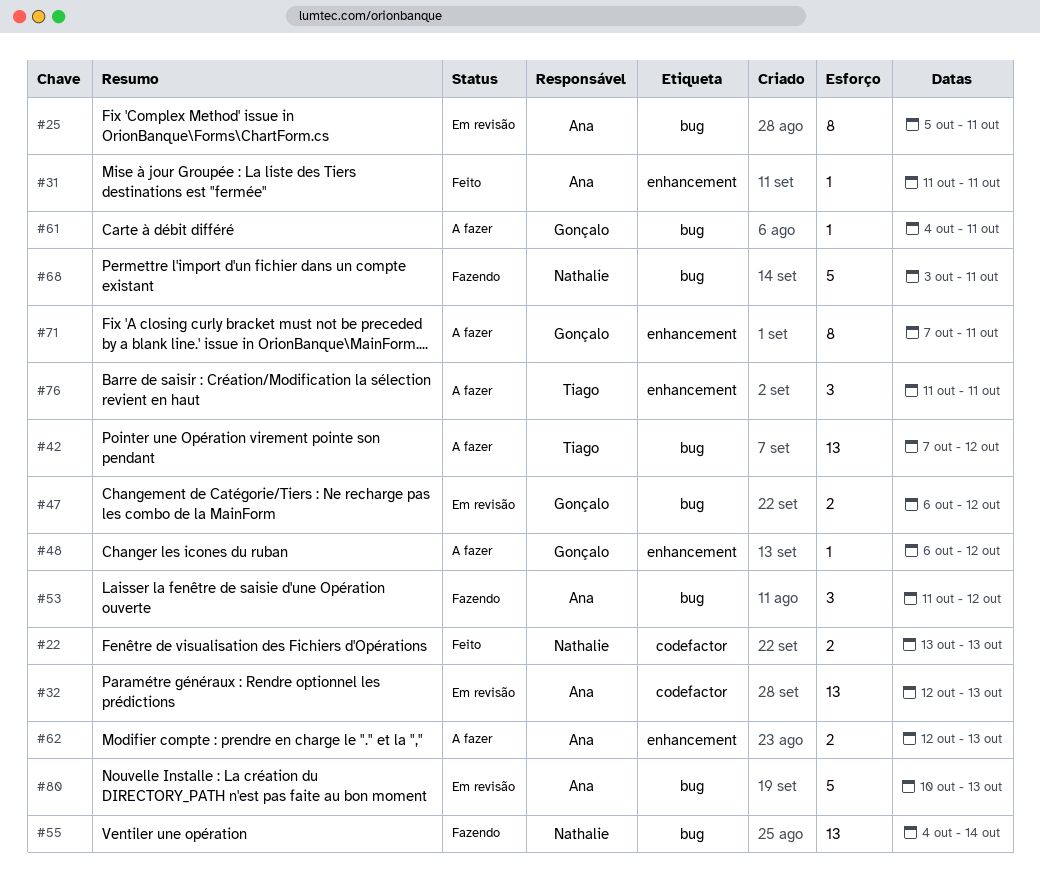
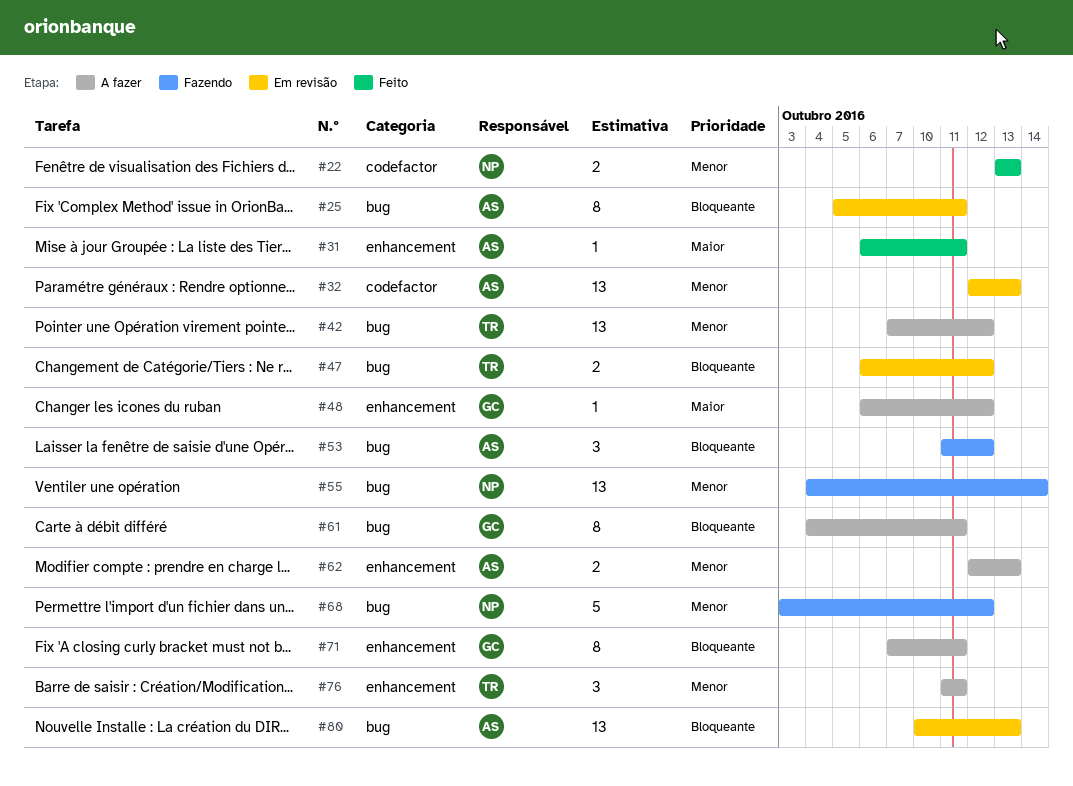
#31, start: Oct 11 -> Oct 6
#47, owner: Gonçalo -> Tiago
#61, estimate: 1 -> 8
#68, due: Oct 11 -> Oct 12
#80, estimate: 5 -> 13

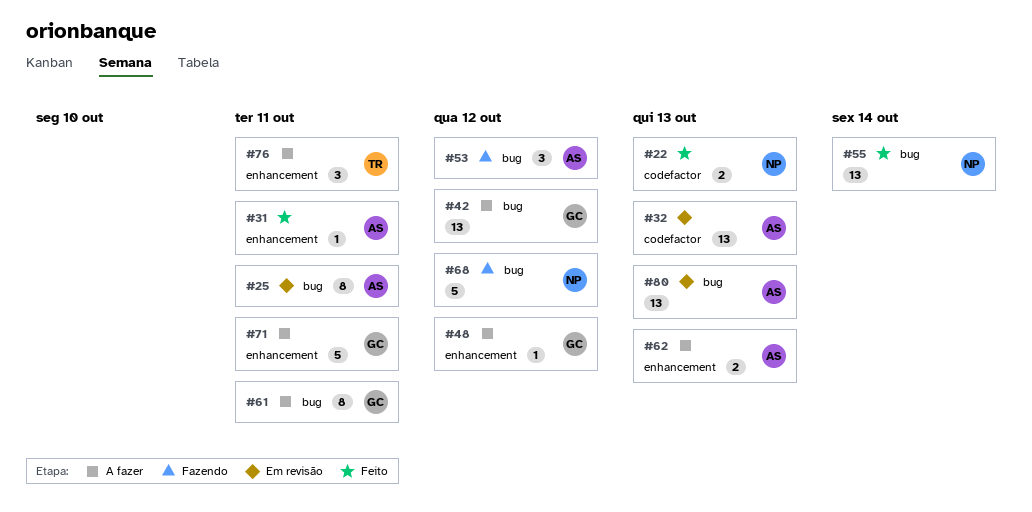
#42, owner: TR -> GC
#47: present -> none
#55, status: Fazendo -> Feito
#71, estimate: 8 -> 5

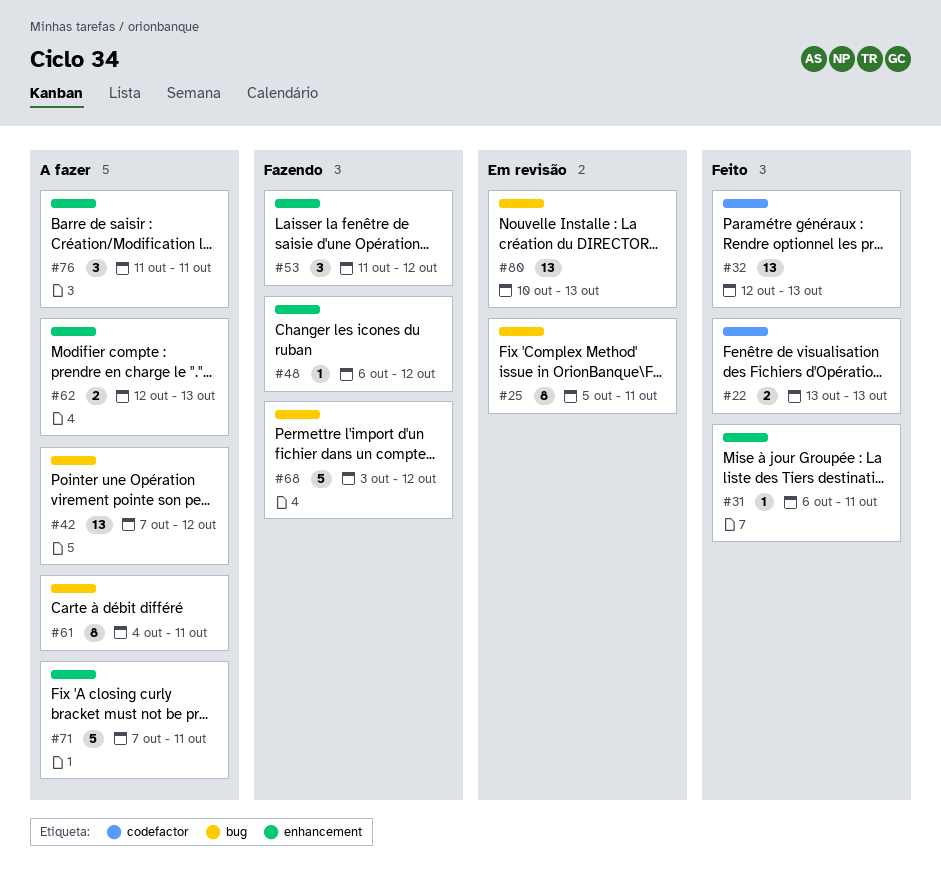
#32, status: Em revisão -> Feito
#48, status: A fazer -> Fazendo
#53, label: bug -> enhancement
#55: present -> none

